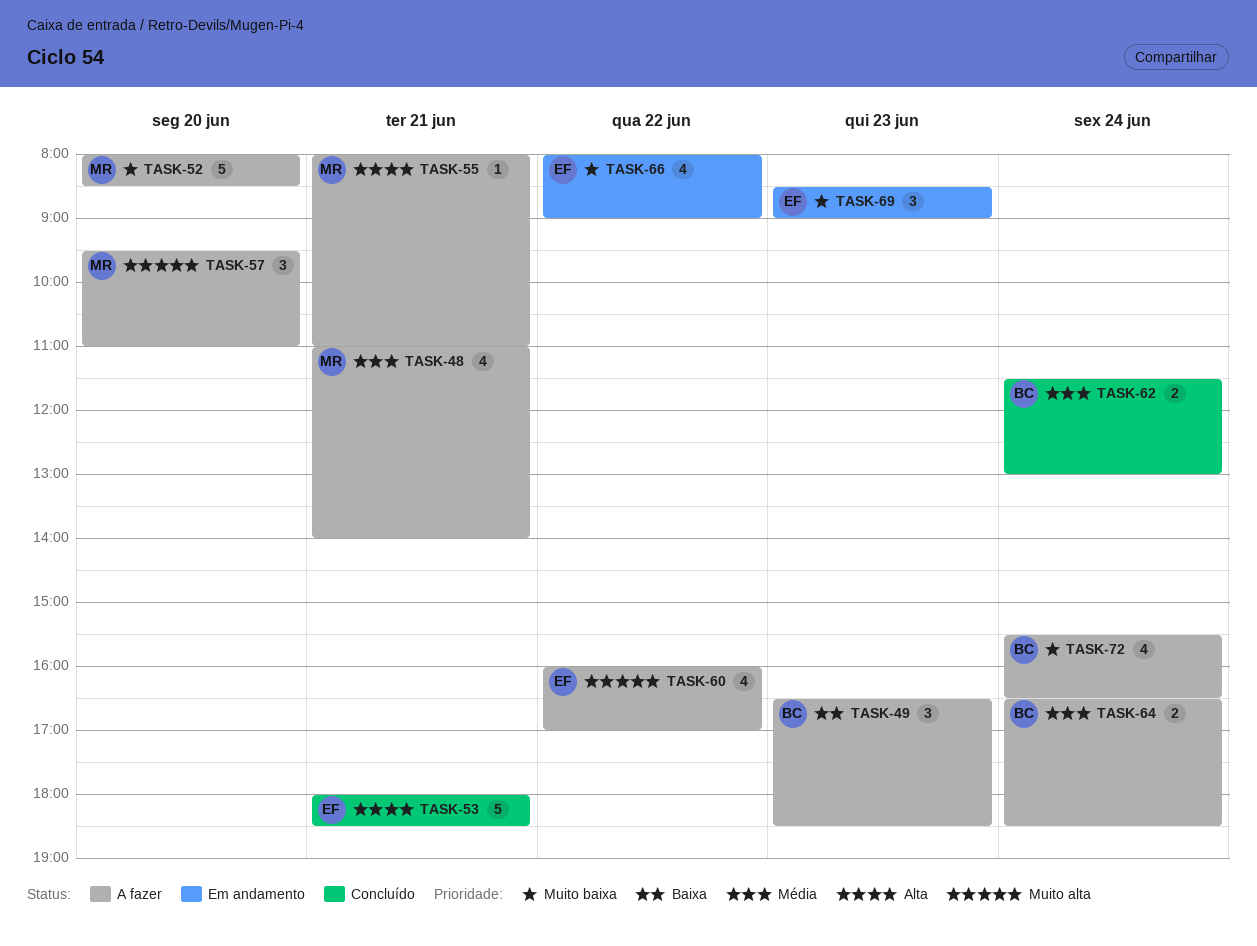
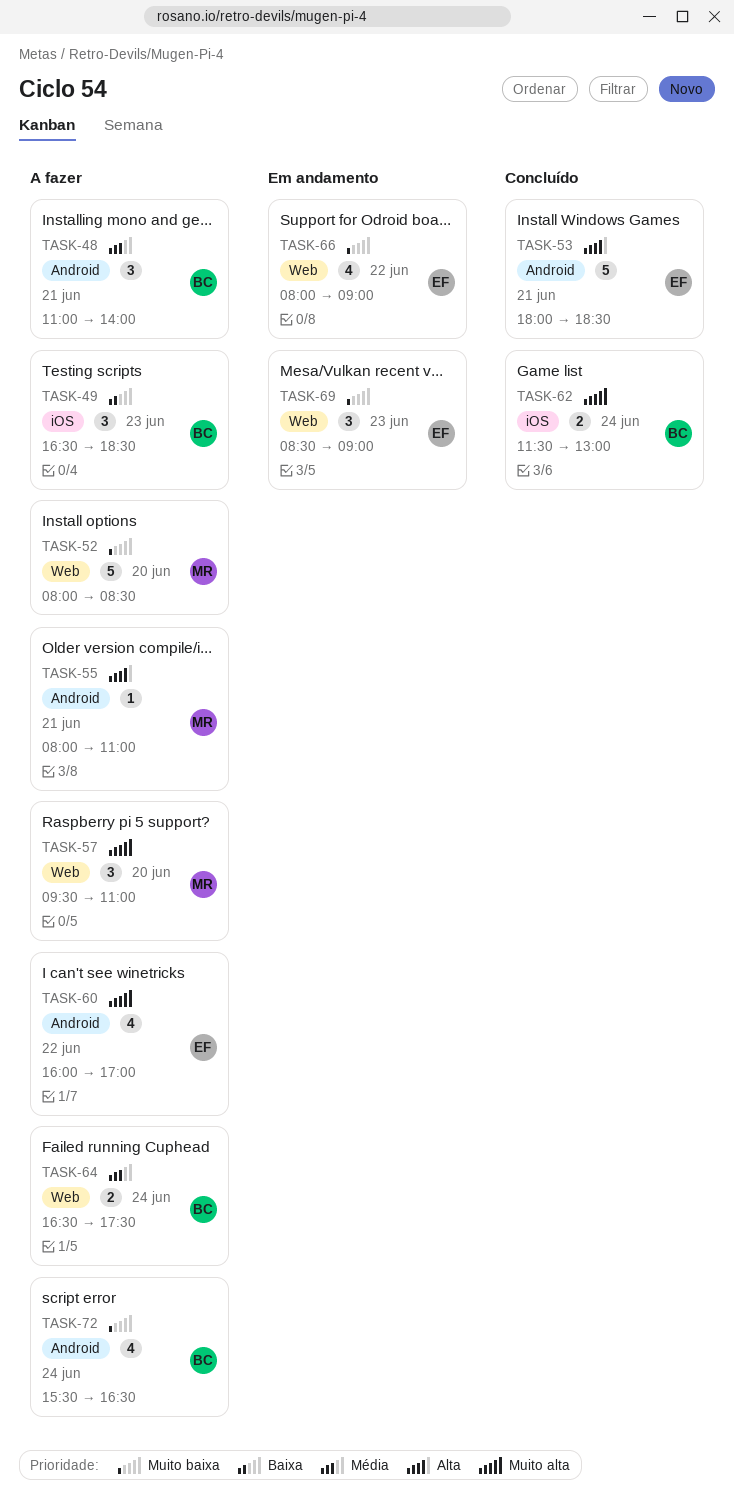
TASK-48, owner: MR -> BC
TASK-48, estimate: 4 -> 3
TASK-62, priority: Média -> Muito alta
TASK-64, ends: 18:30 -> 17:30

